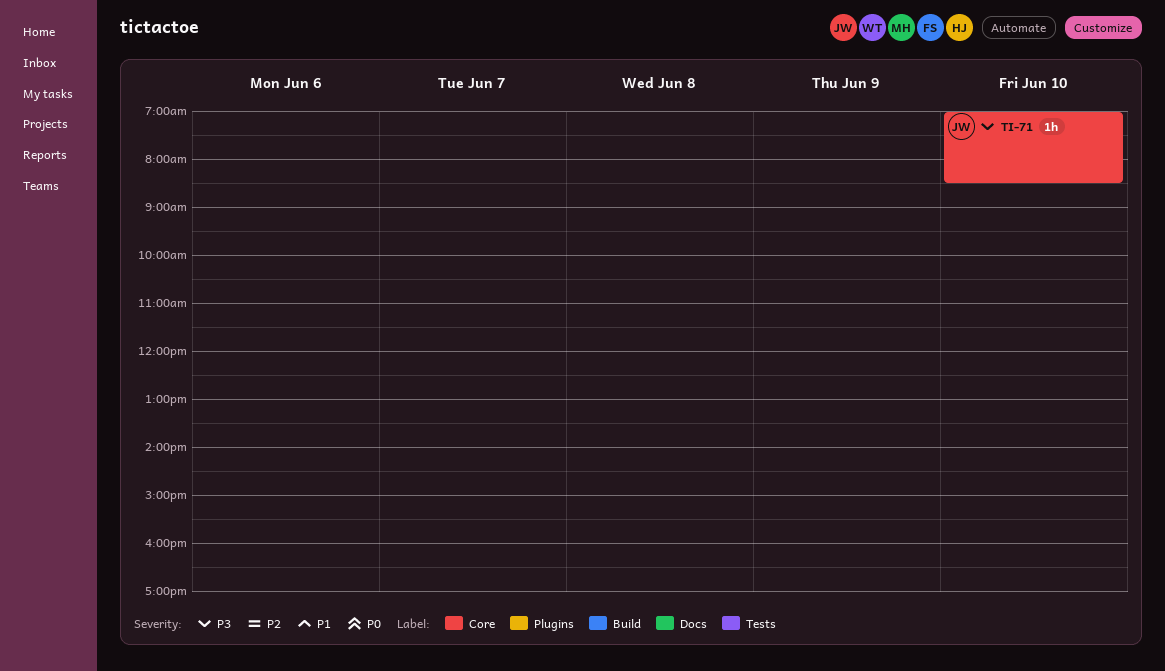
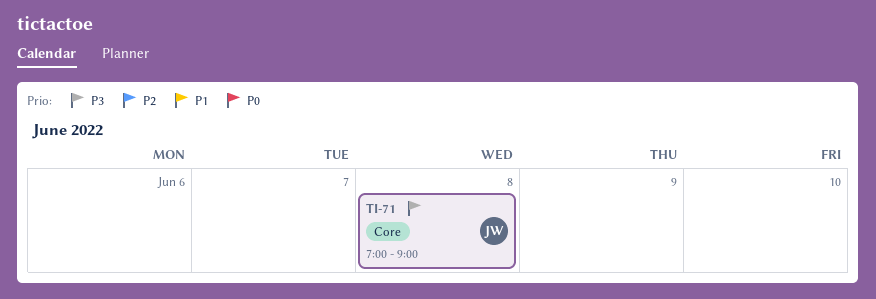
TI-71, day: Jun 10 -> Jun 8
TI-71, ends: 08:30 -> 09:00

